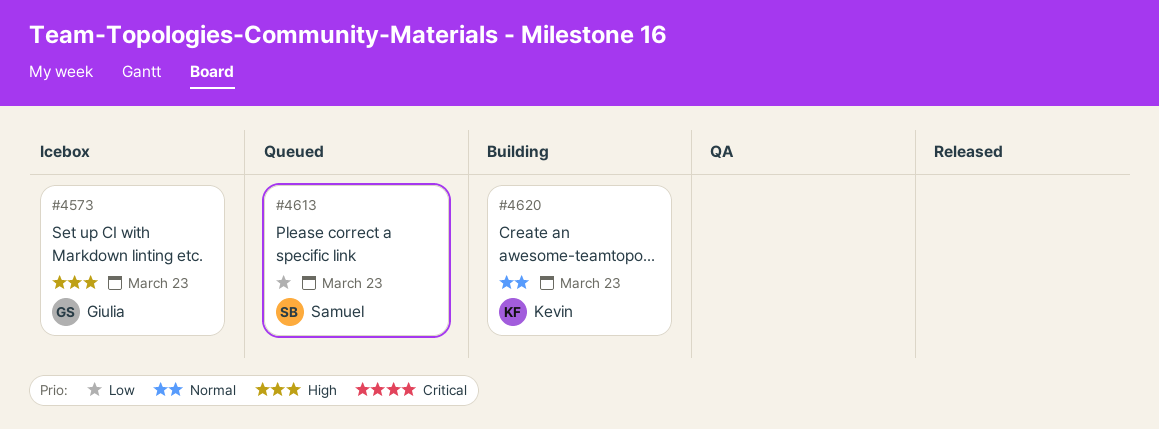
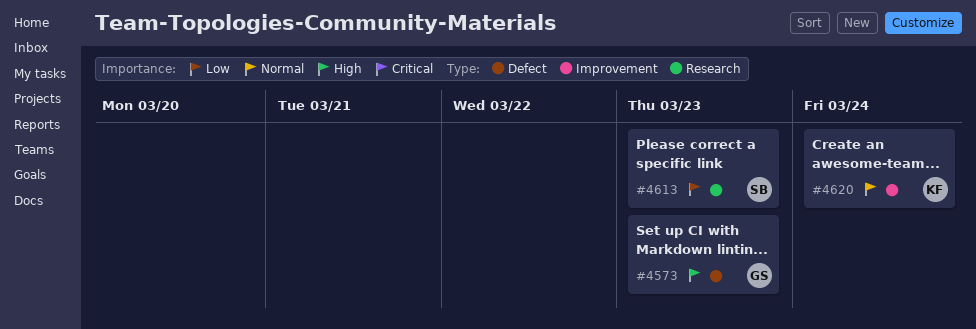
#4620, due: Mar 23 -> Mar 24

